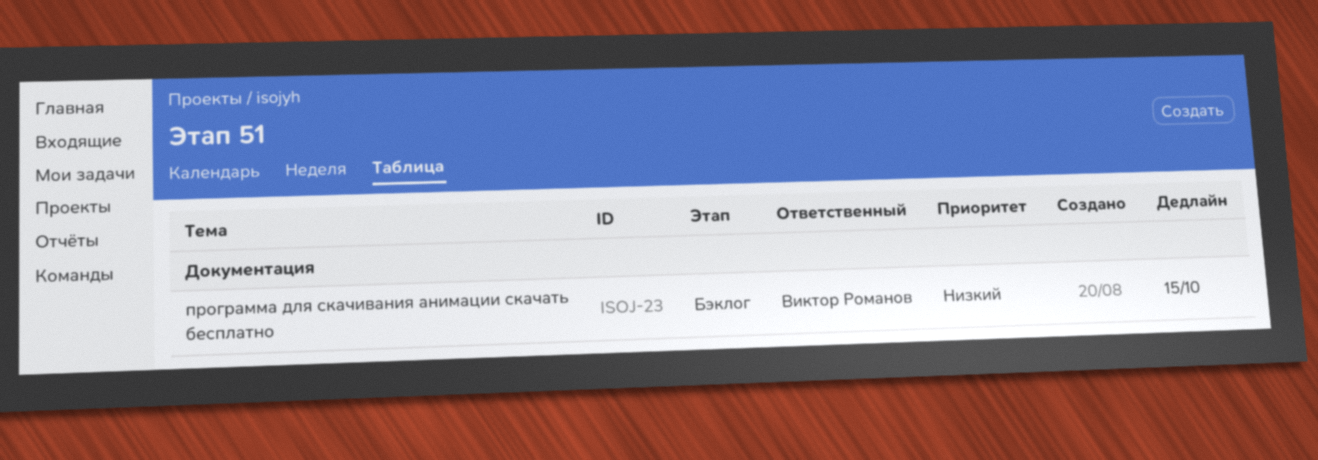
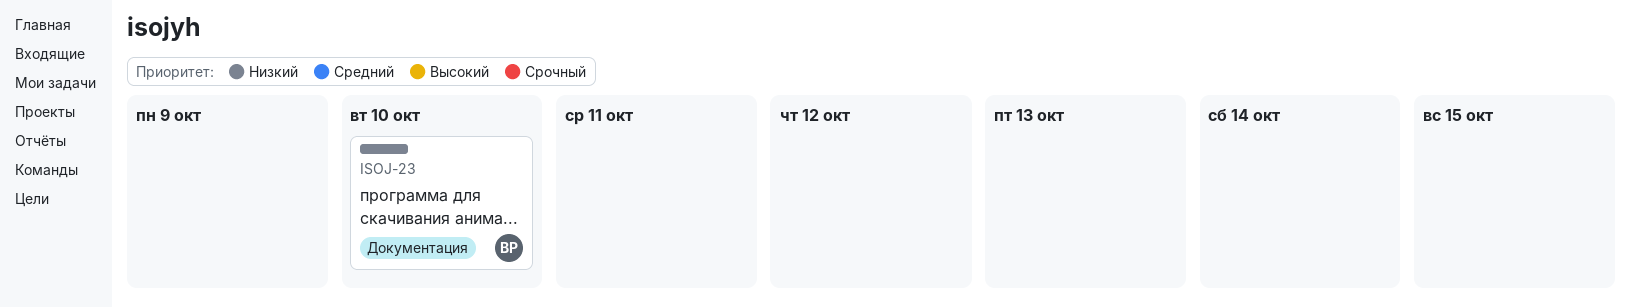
ISOJ-23, due: Oct 15 -> Oct 10

